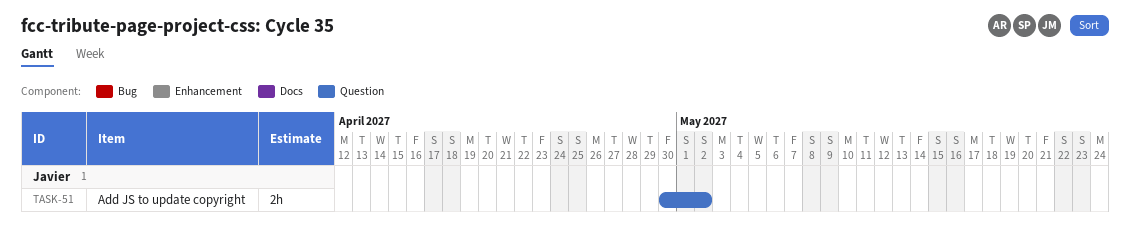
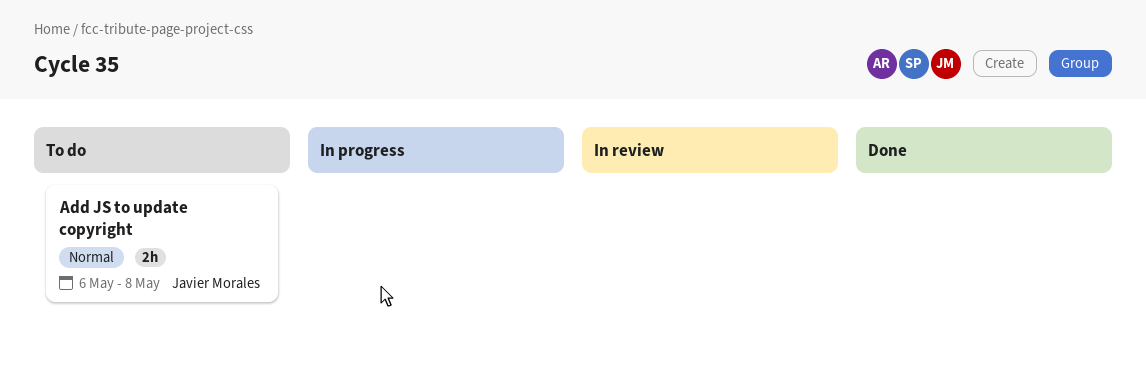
Add JS to update copyright, start: Apr 30 -> May 6
Add JS to update copyright, due: May 2 -> May 8

